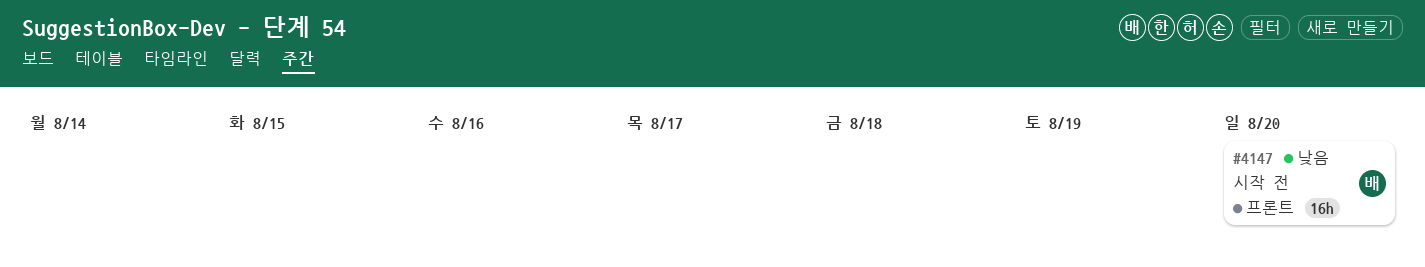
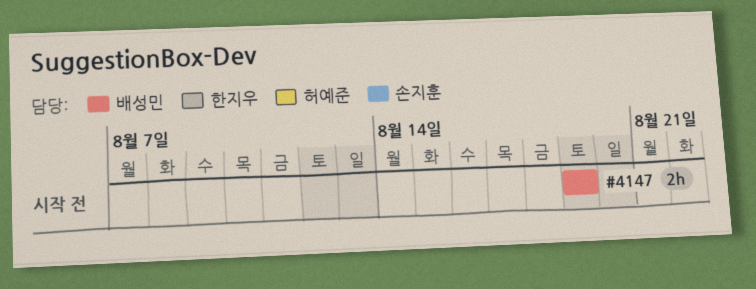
#4147, estimate: 16h -> 2h
#4147, due: Aug 20 -> Aug 19

